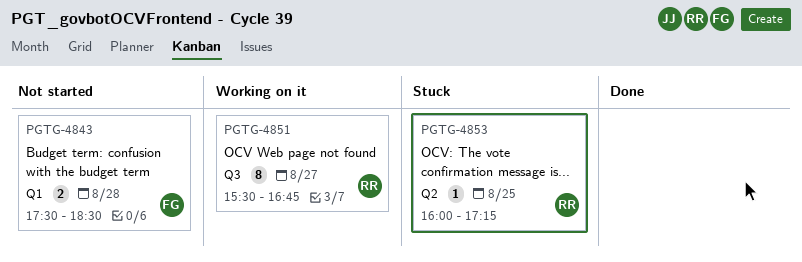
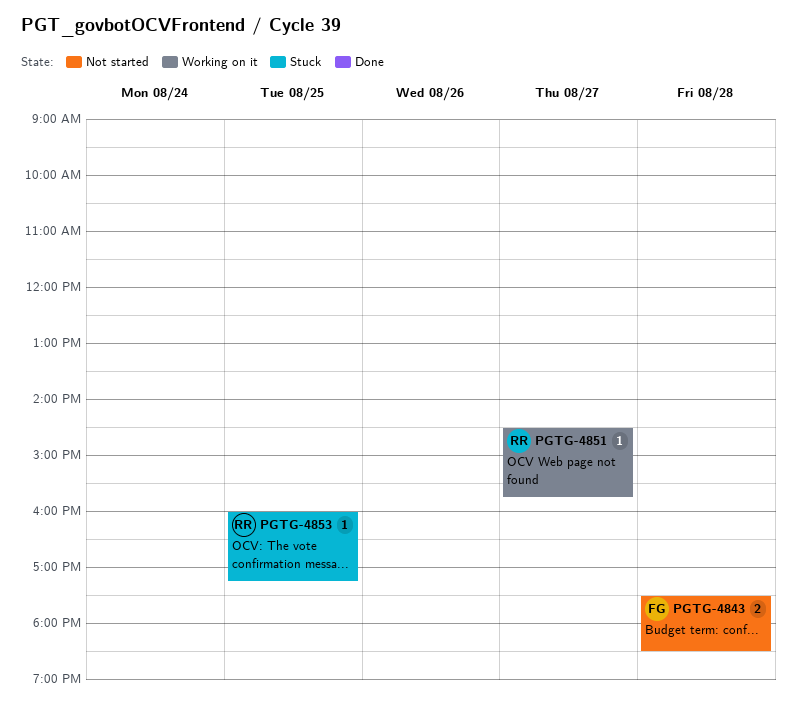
PGTG-4851, estimate: 8 -> 1
PGTG-4851, begins: 15:30 -> 14:30
PGTG-4851, ends: 16:45 -> 15:45

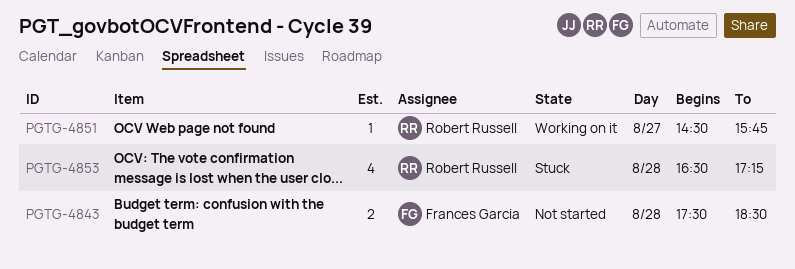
PGTG-4853, estimate: 1 -> 4
PGTG-4853, day: Aug 25 -> Aug 28
PGTG-4853, begins: 16:00 -> 16:30

